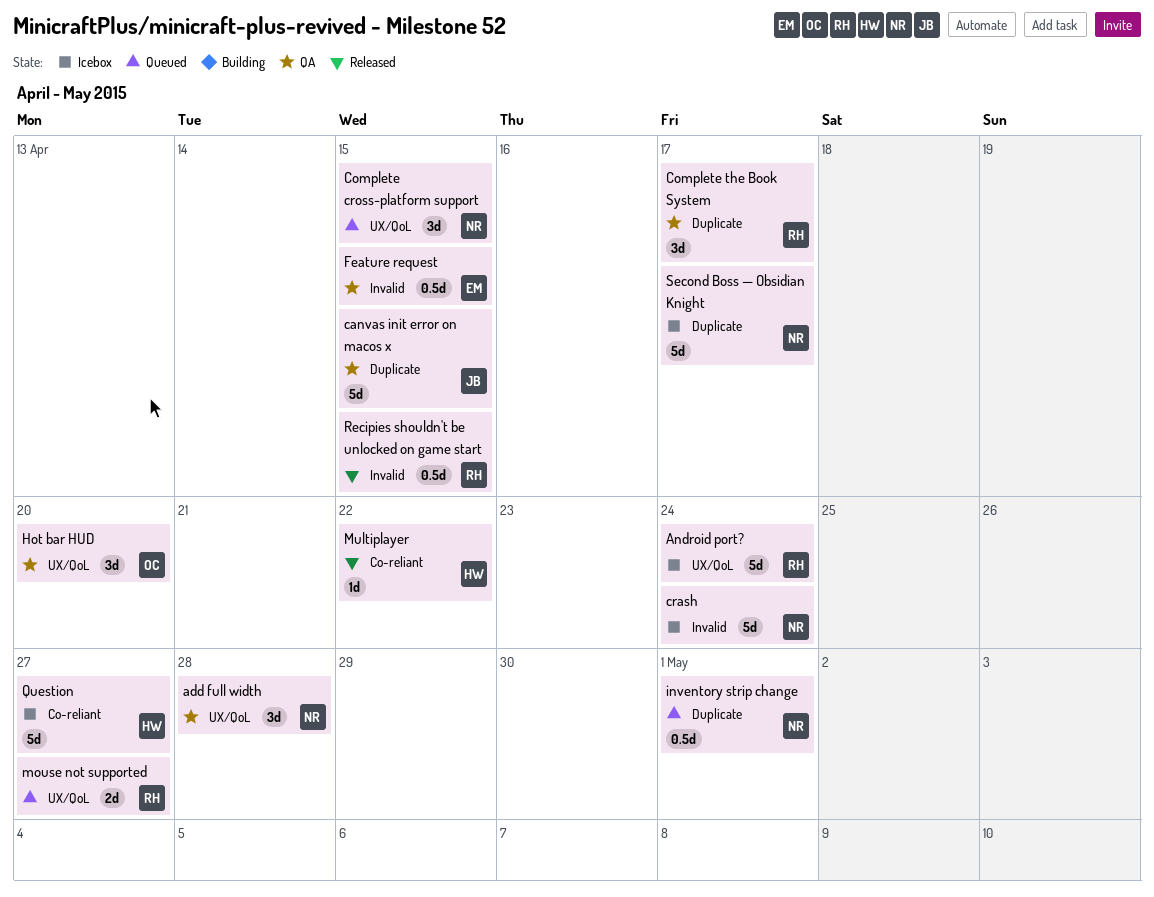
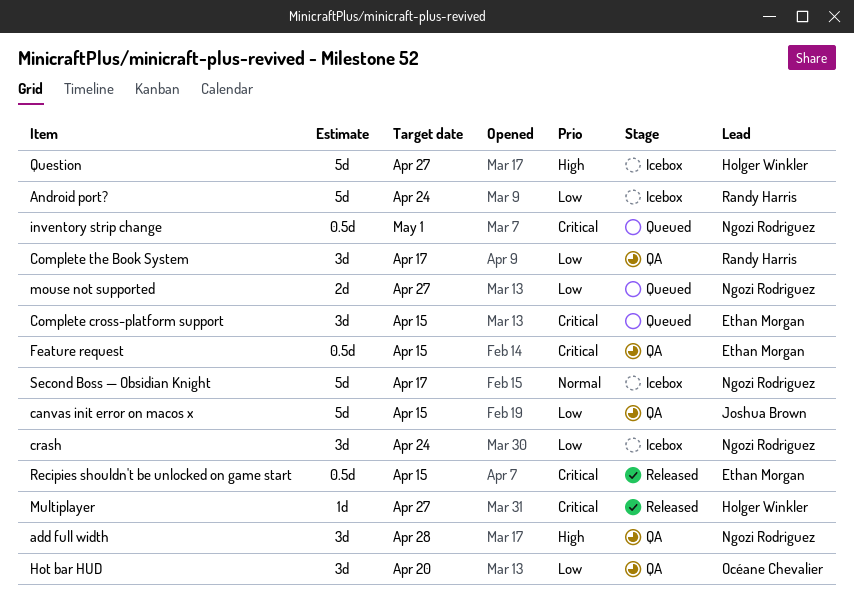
Complete cross-platform support, owner: Ngozi Rodriguez -> Ethan Morgan
crash, estimate: 5d -> 3d
mouse not supported, owner: Randy Harris -> Ngozi Rodriguez
Multiplayer, due: Apr 22 -> Apr 27
Recipies shouldn't be unlocked on game start, owner: Randy Harris -> Ethan Morgan

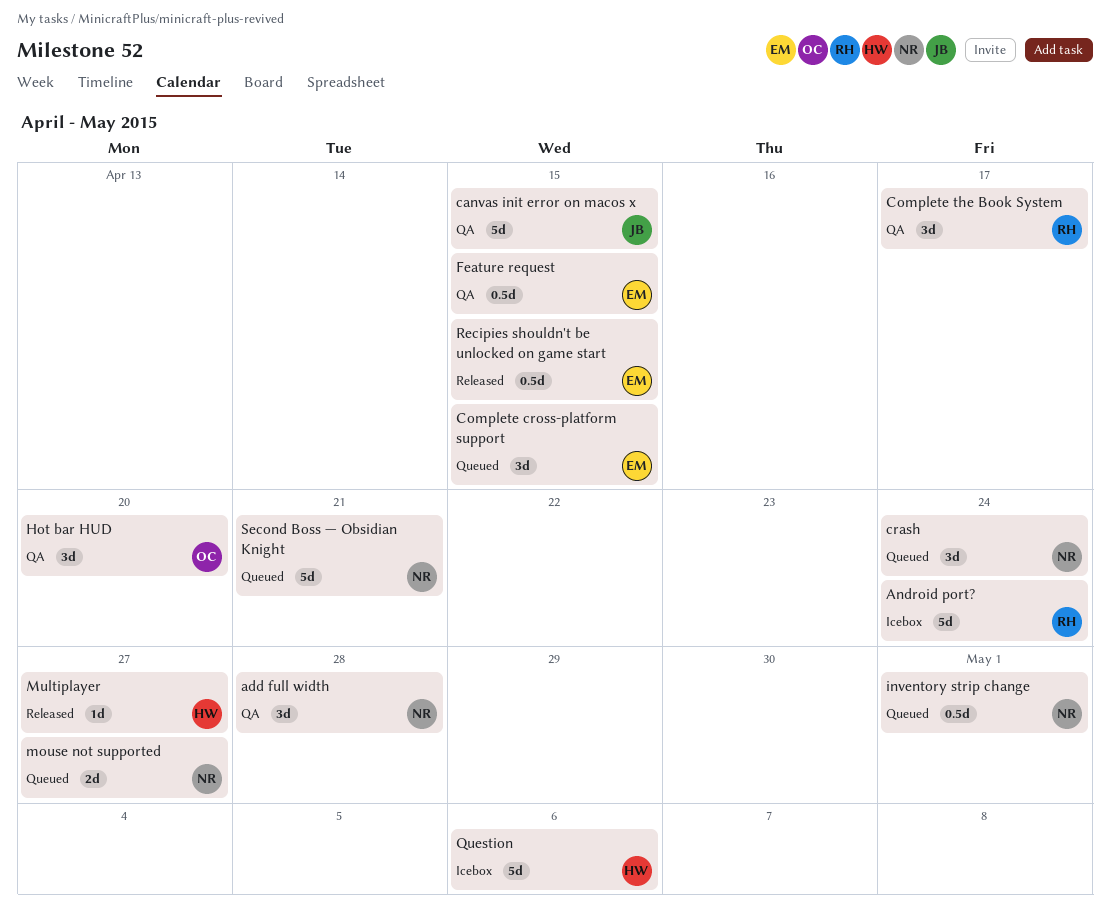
crash, status: Icebox -> Queued
Question, due: Apr 27 -> May 6
Second Boss — Obsidian Knight, status: Icebox -> Queued
Second Boss — Obsidian Knight, due: Apr 17 -> Apr 21

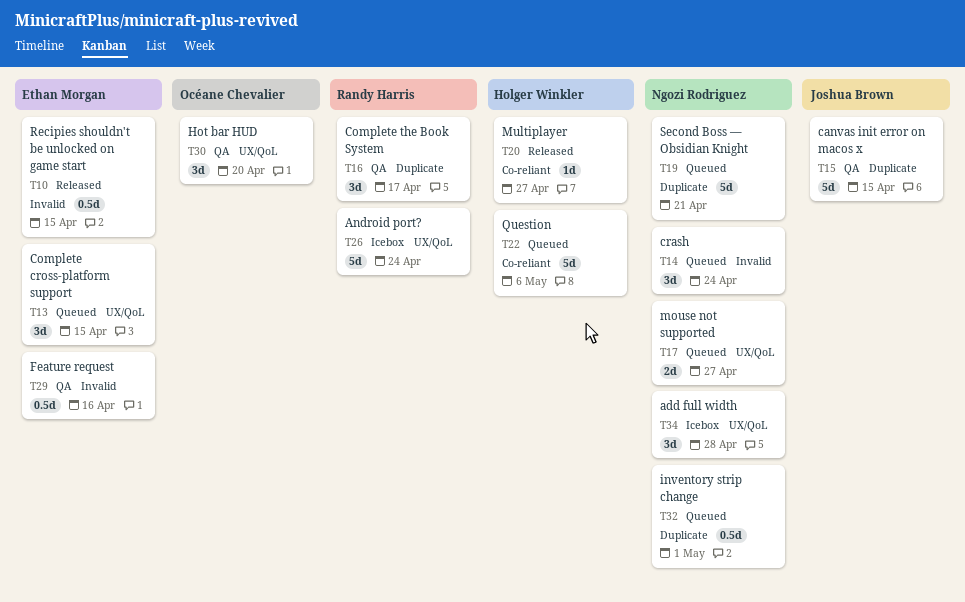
add full width, status: QA -> Icebox
Feature request, due: Apr 15 -> Apr 16
Question, status: Icebox -> Queued

